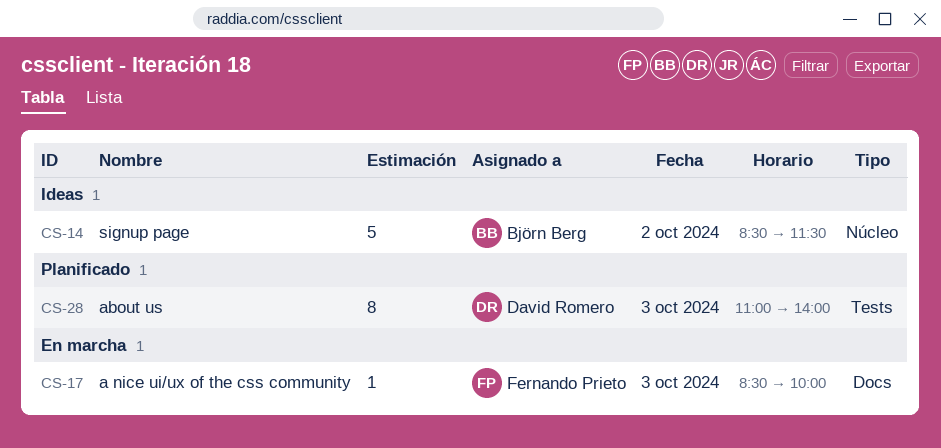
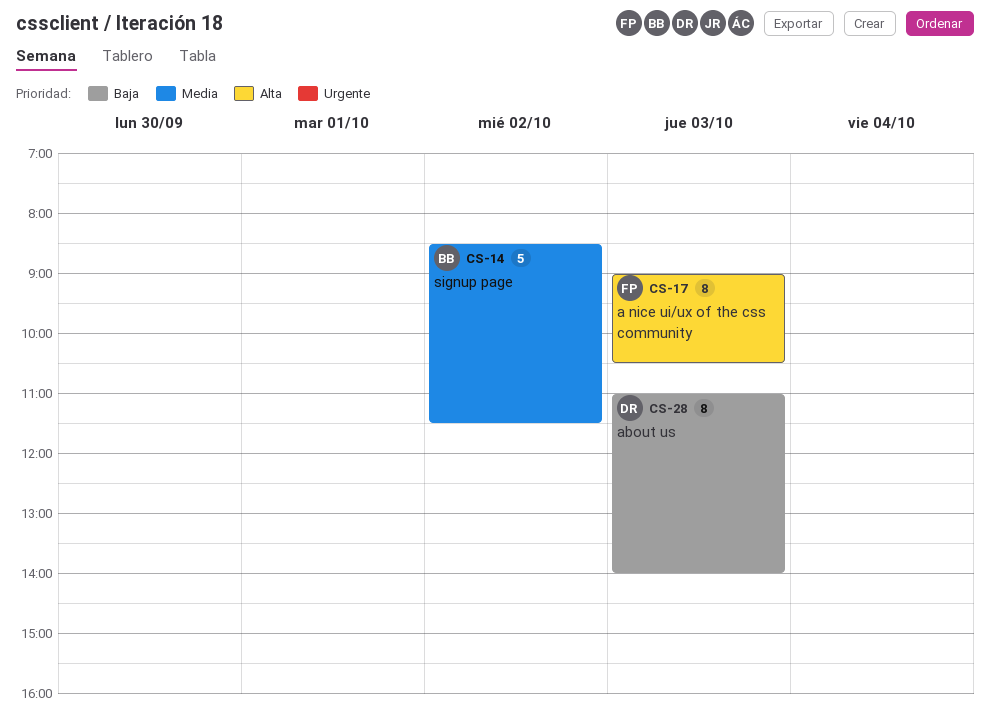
CS-17, estimate: 1 -> 8
CS-17, begins: 08:30 -> 09:00
CS-17, ends: 10:00 -> 10:30

